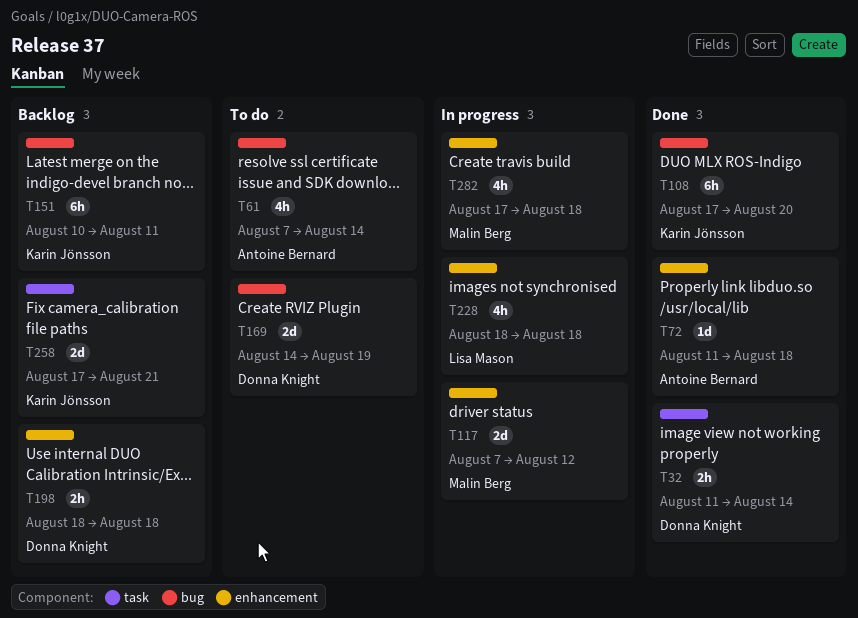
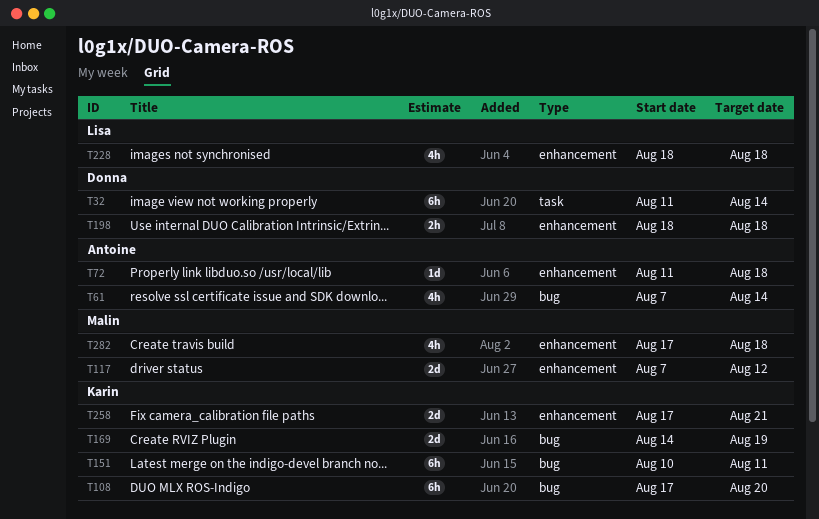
T32, estimate: 2h -> 6h
T169, owner: Donna Knight -> Karin Jönsson
T258, label: task -> enhancement

